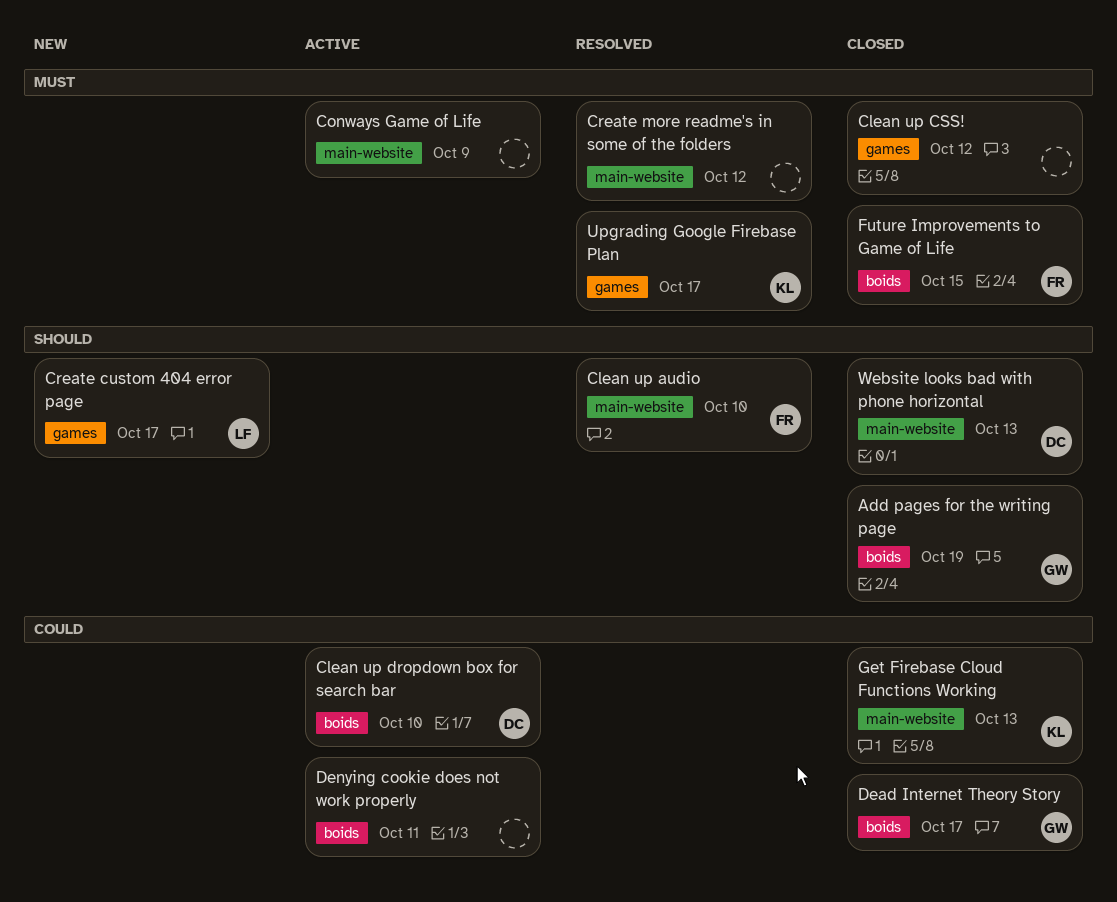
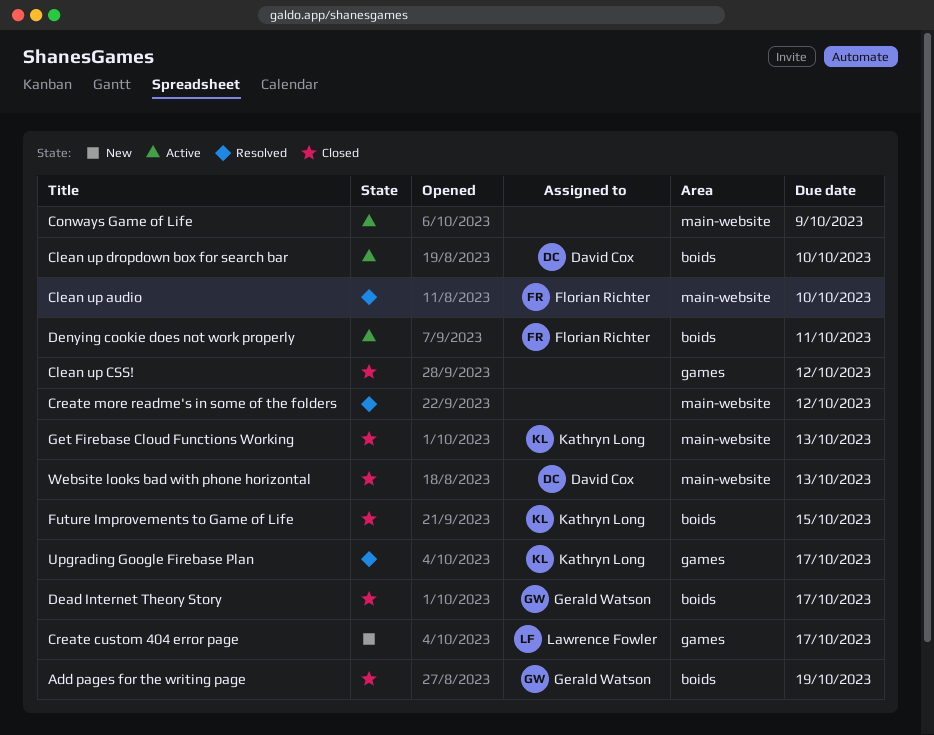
Denying cookie does not work properly, owner: none -> Florian Richter
Future Improvements to Game of Life, owner: Florian Richter -> Kathryn Long

